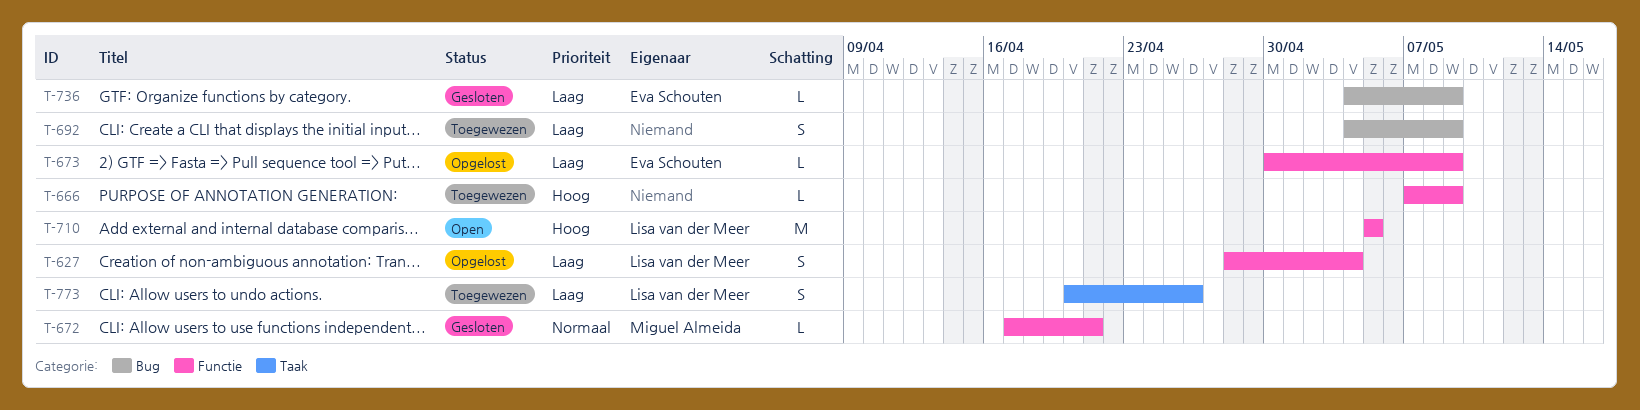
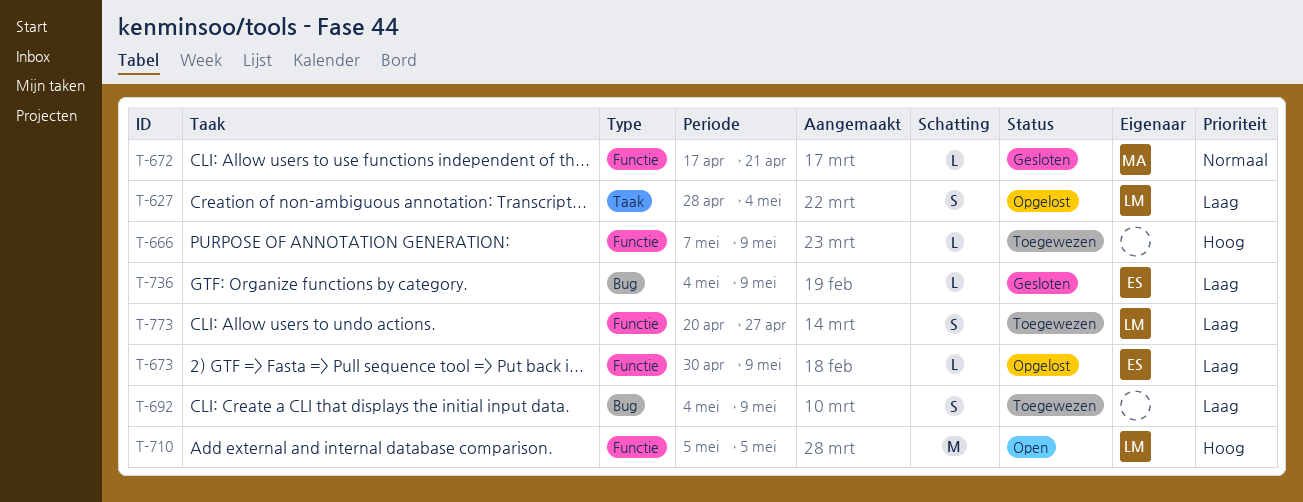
T-627, label: Functie -> Taak
T-773, label: Taak -> Functie
T-773, due: Apr 26 -> Apr 27

